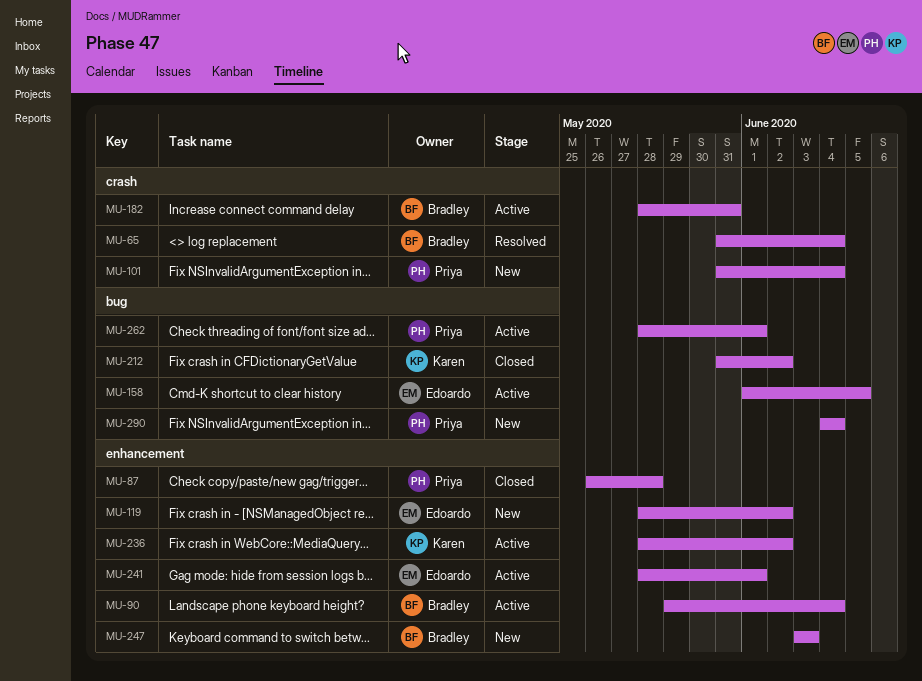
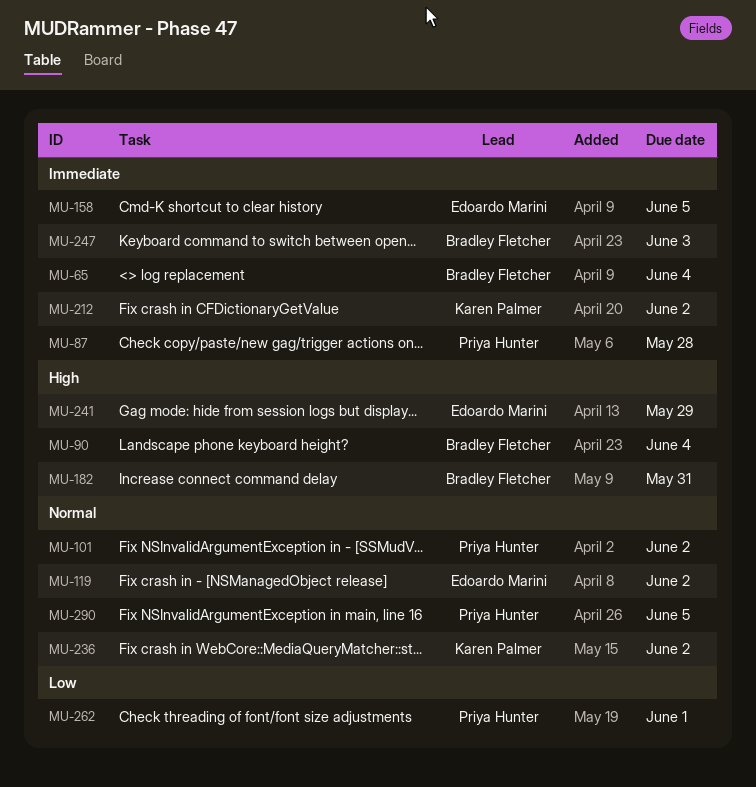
MU-101, due: Jun 4 -> Jun 2
MU-241, due: Jun 1 -> May 29
MU-290, due: Jun 4 -> Jun 5

